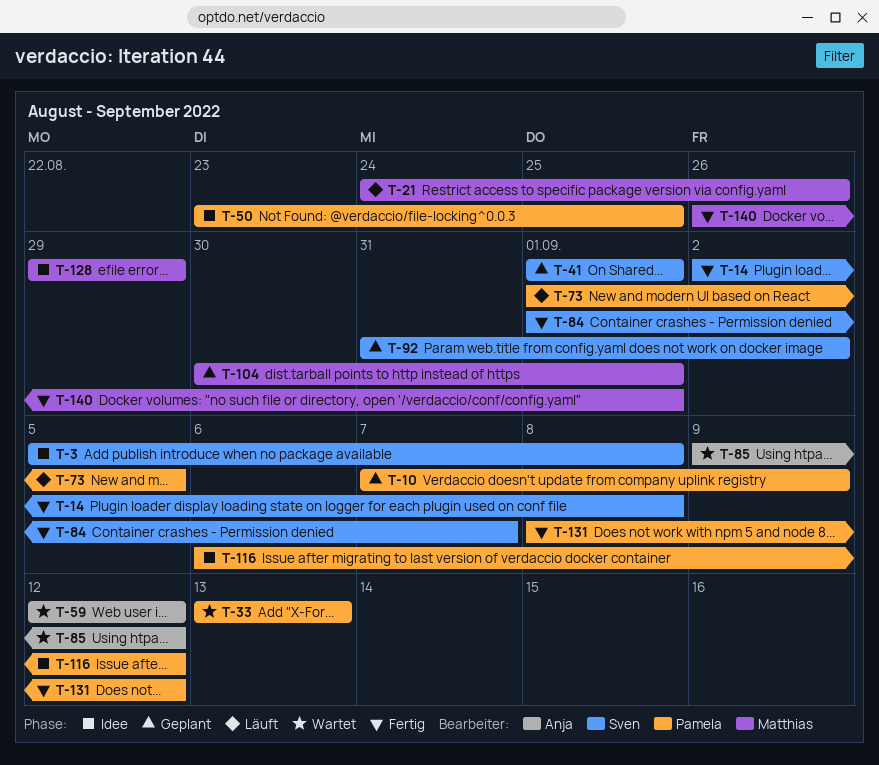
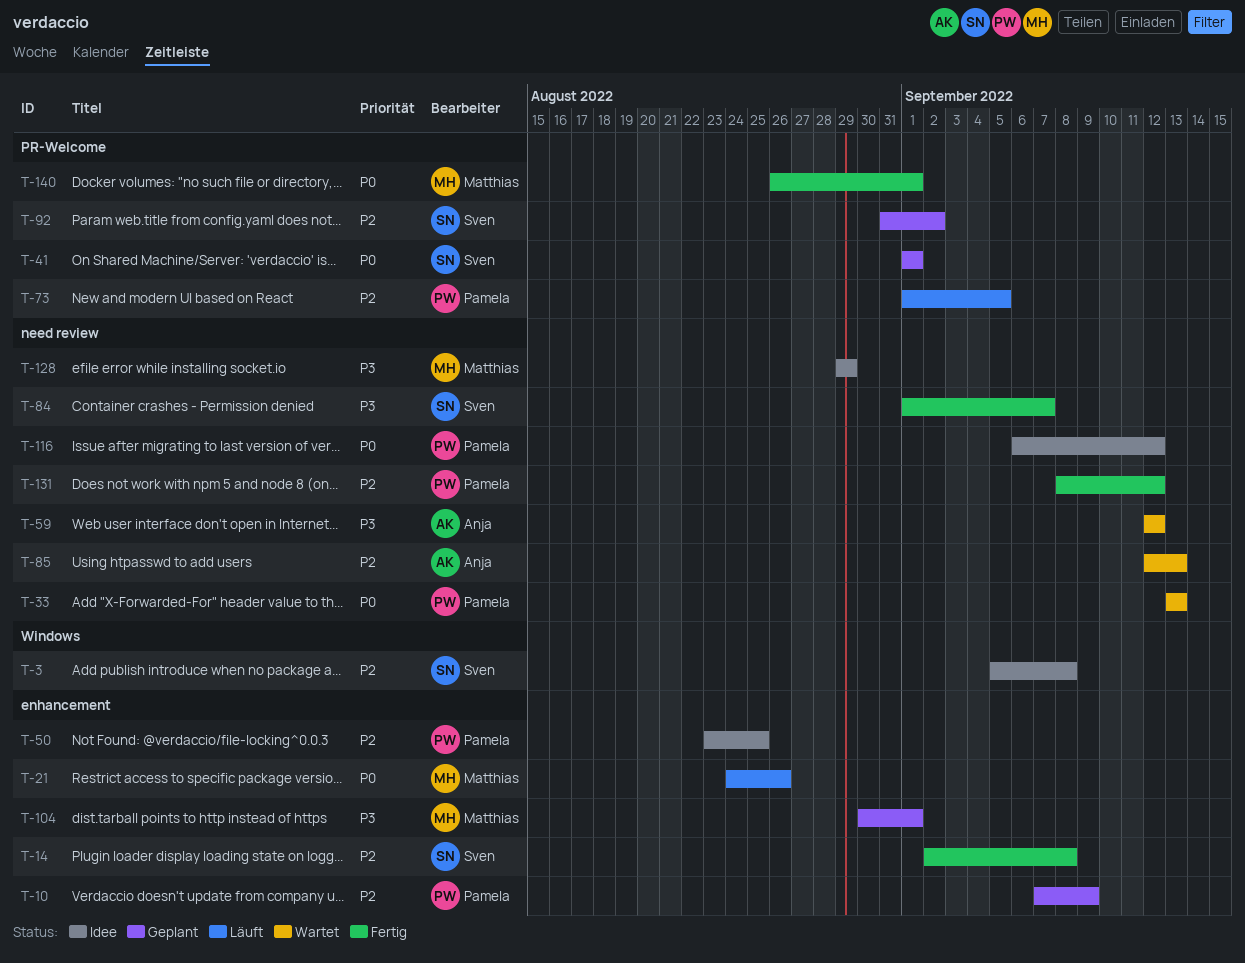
T-85, start: Sep 9 -> Sep 12
T-85, due: Sep 12 -> Sep 13

